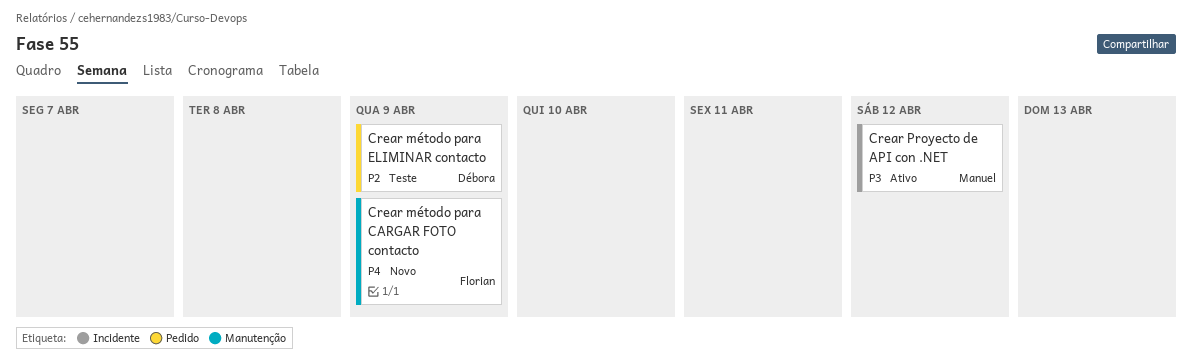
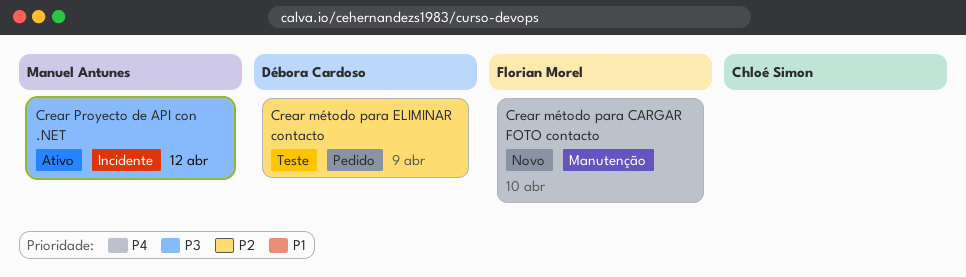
Crear método para CARGAR FOTO contacto, due: Apr 9 -> Apr 10

